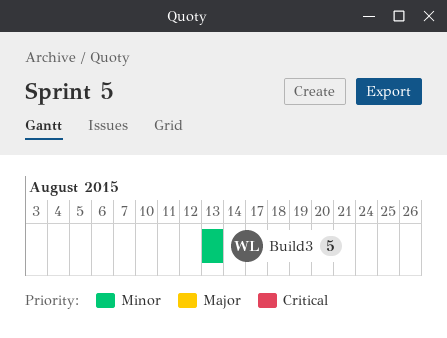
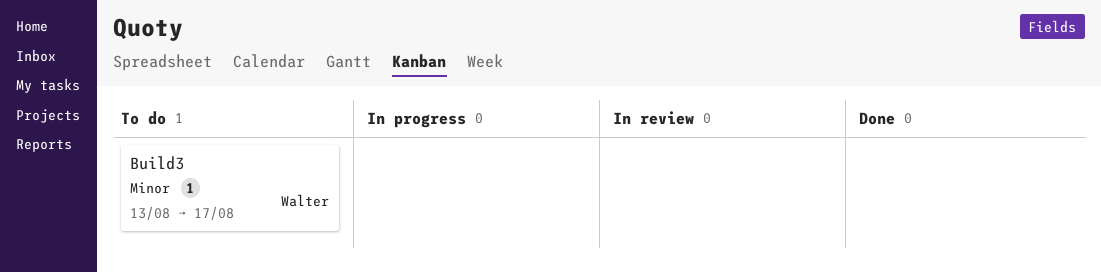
Build3, estimate: 5 -> 1
Build3, due: Aug 13 -> Aug 17

